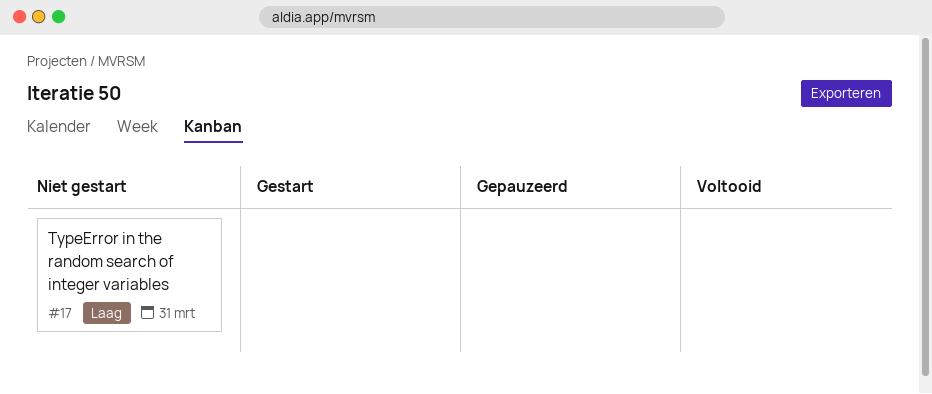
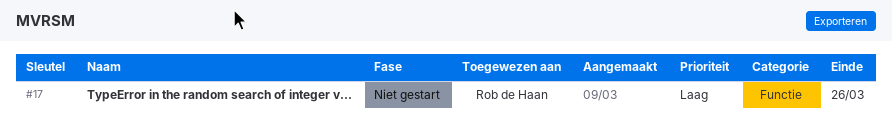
#17, due: Mar 31 -> Mar 26

